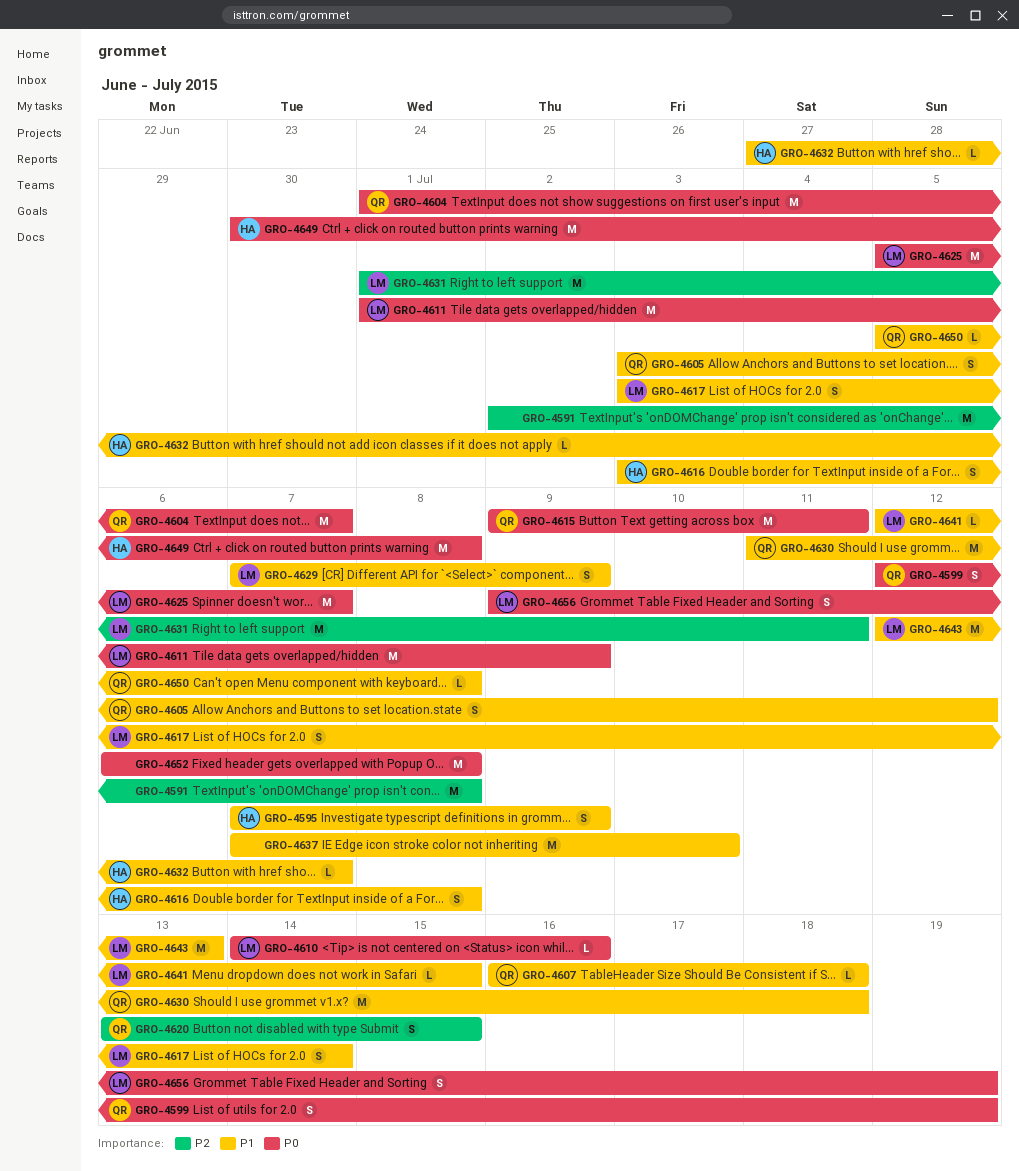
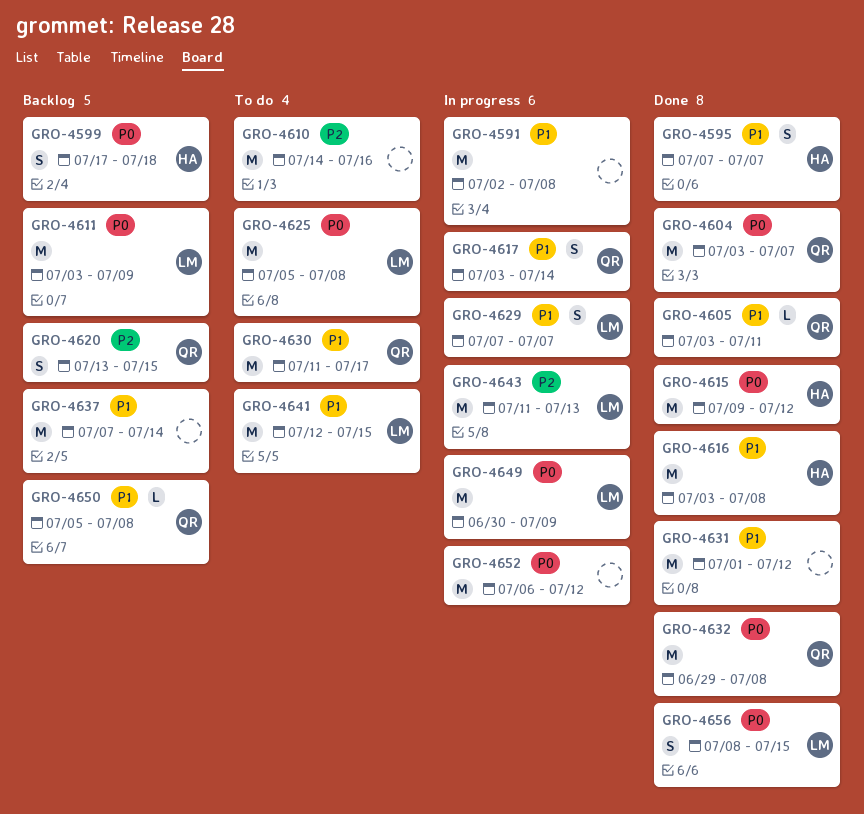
GRO-4591, priority: P2 -> P1
GRO-4595, due: Jul 9 -> Jul 7
GRO-4599, owner: QR -> HA
GRO-4599, start: Jul 12 -> Jul 17
GRO-4599, due: Jul 19 -> Jul 18
GRO-4604, start: Jul 1 -> Jul 3
GRO-4605, estimate: S -> L
GRO-4605, due: Jul 12 -> Jul 11
GRO-4607: present -> none
GRO-4610, owner: LM -> none
GRO-4610, priority: P0 -> P2
GRO-4610, estimate: L -> M
GRO-4611, start: Jul 1 -> Jul 3
GRO-4615, owner: QR -> HA
GRO-4615, due: Jul 11 -> Jul 12
GRO-4616, estimate: S -> M
GRO-4617, owner: LM -> QR
GRO-4625, due: Jul 7 -> Jul 8
GRO-4629, due: Jul 9 -> Jul 7
GRO-4630, due: Jul 18 -> Jul 17
GRO-4631, owner: LM -> none
GRO-4631, priority: P2 -> P1
GRO-4631, due: Jul 11 -> Jul 12
GRO-4632, owner: HA -> QR
GRO-4632, priority: P1 -> P0
GRO-4632, estimate: L -> M
GRO-4632, start: Jun 27 -> Jun 29
GRO-4632, due: Jul 7 -> Jul 8
GRO-4637, due: Jul 10 -> Jul 14
GRO-4641, estimate: L -> M
GRO-4643, priority: P1 -> P2
GRO-4643, start: Jul 12 -> Jul 11
GRO-4649, owner: HA -> LM
GRO-4649, due: Jul 8 -> Jul 9
GRO-4652, due: Jul 8 -> Jul 12
GRO-4656, start: Jul 9 -> Jul 8
GRO-4656, due: Jul 19 -> Jul 15

